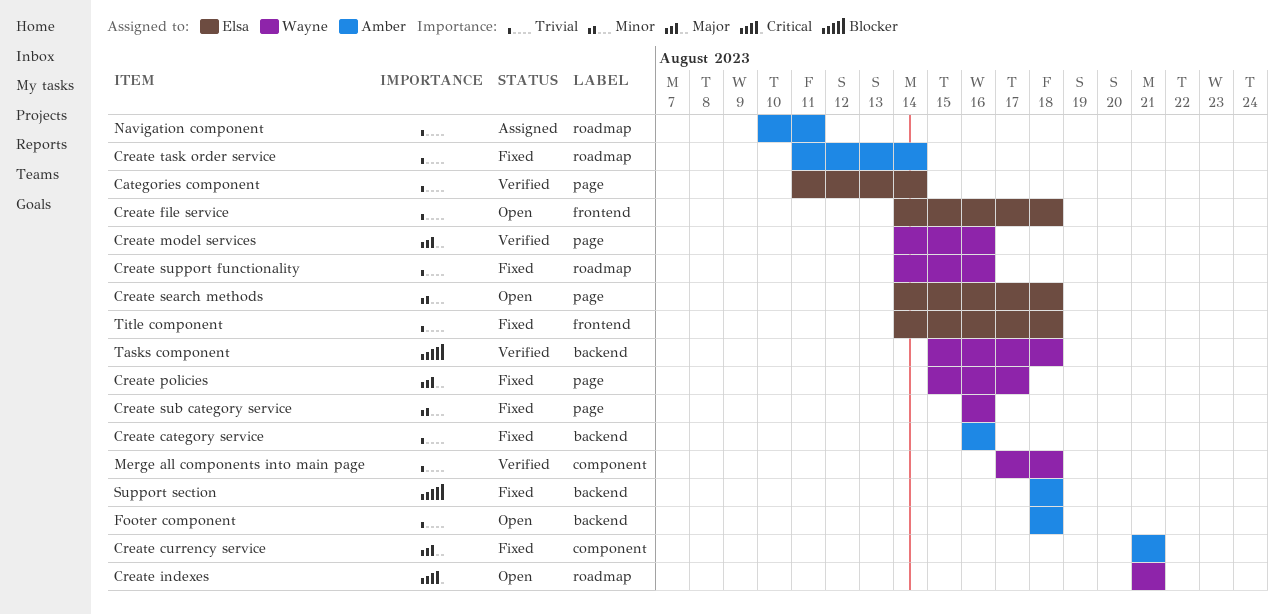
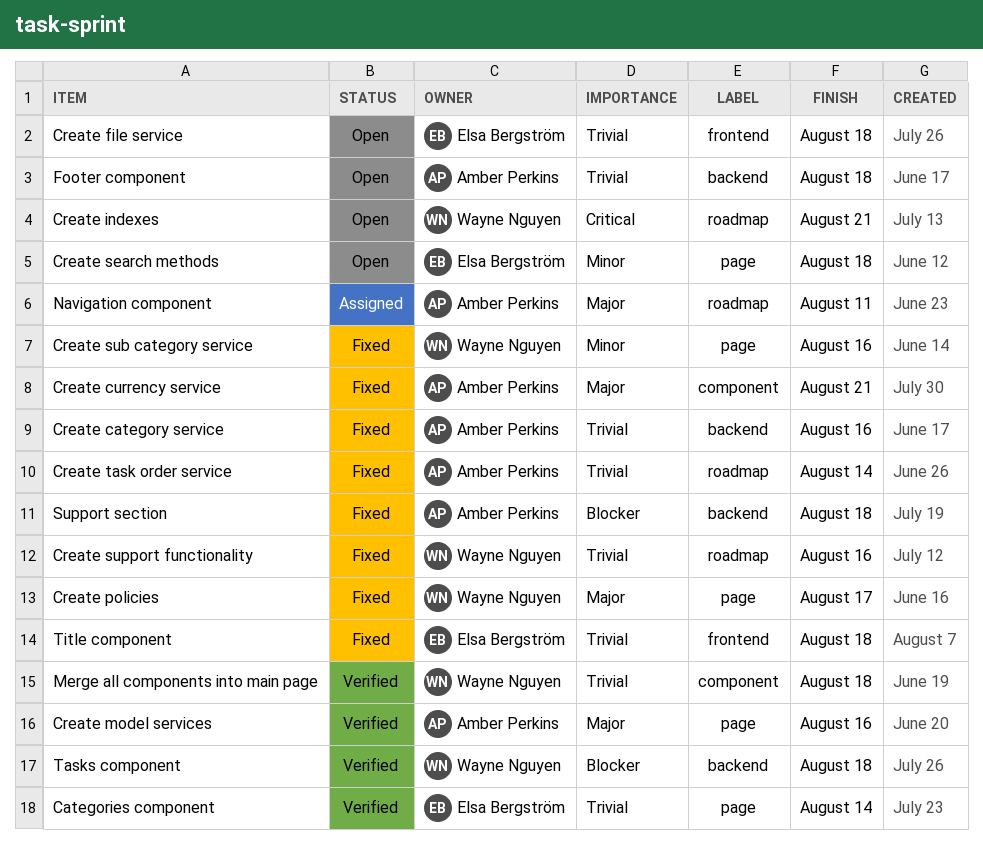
Create model services, owner: Wayne Nguyen -> Amber Perkins
Navigation component, priority: Trivial -> Major

